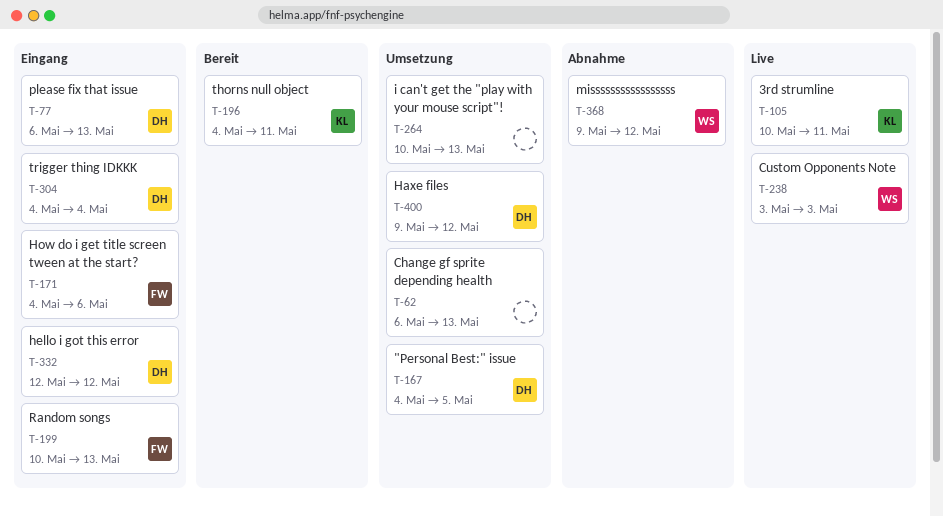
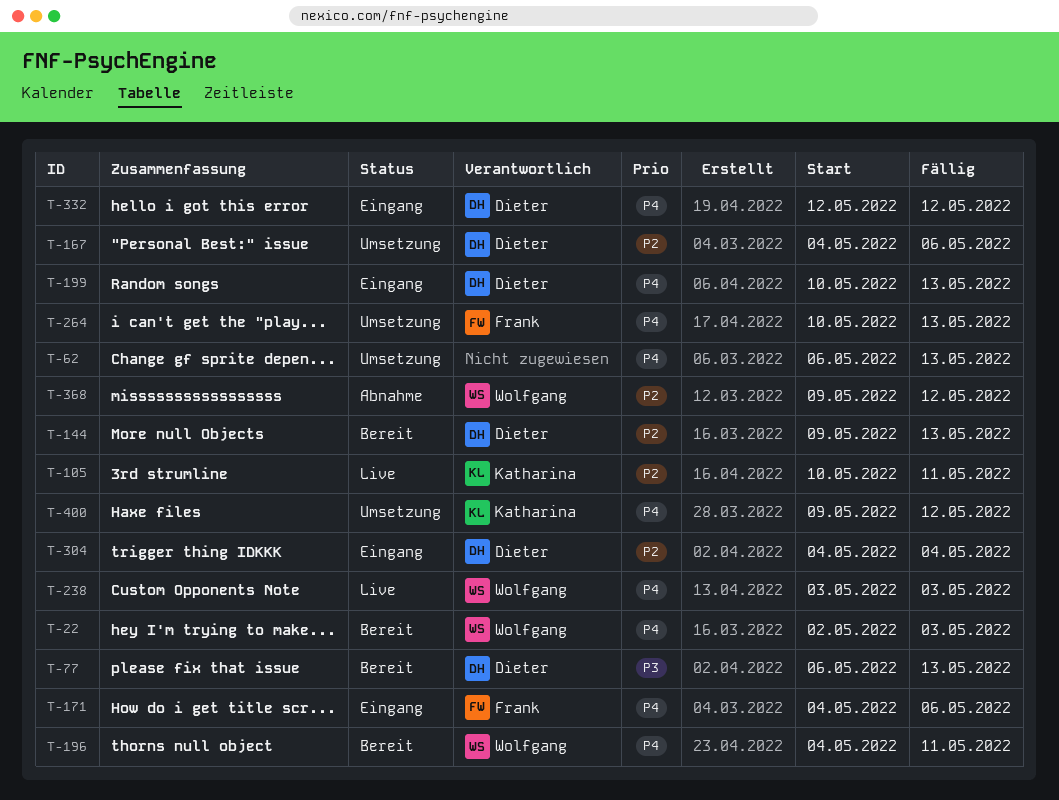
T-22: none -> present
T-77, status: Eingang -> Bereit
T-144: none -> present
T-167, due: May 5 -> May 6
T-196, owner: Katharina -> Wolfgang
T-199, owner: Frank -> Dieter
T-264, owner: none -> Frank
T-400, owner: Dieter -> Katharina

